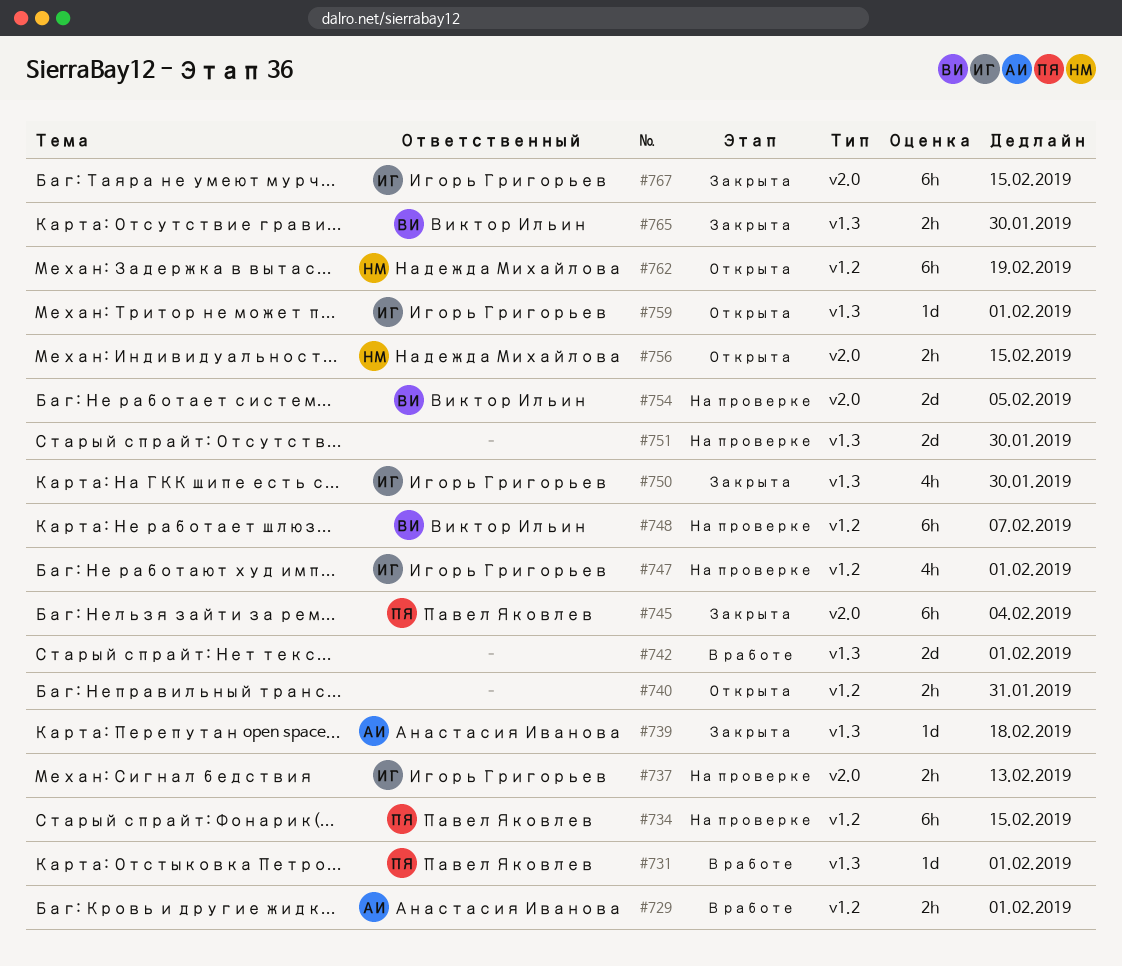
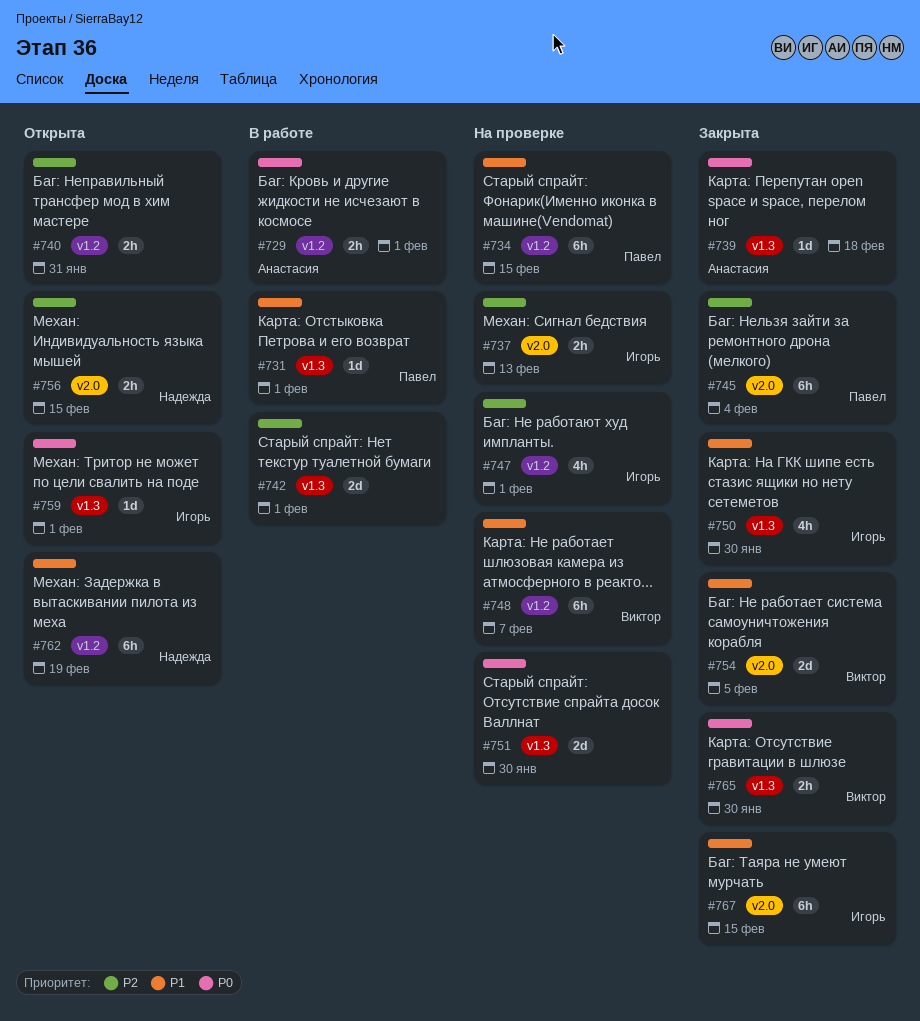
#754, status: На проверке -> Закрыта

